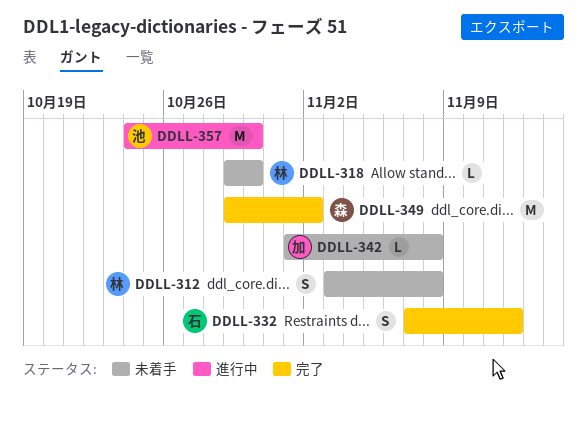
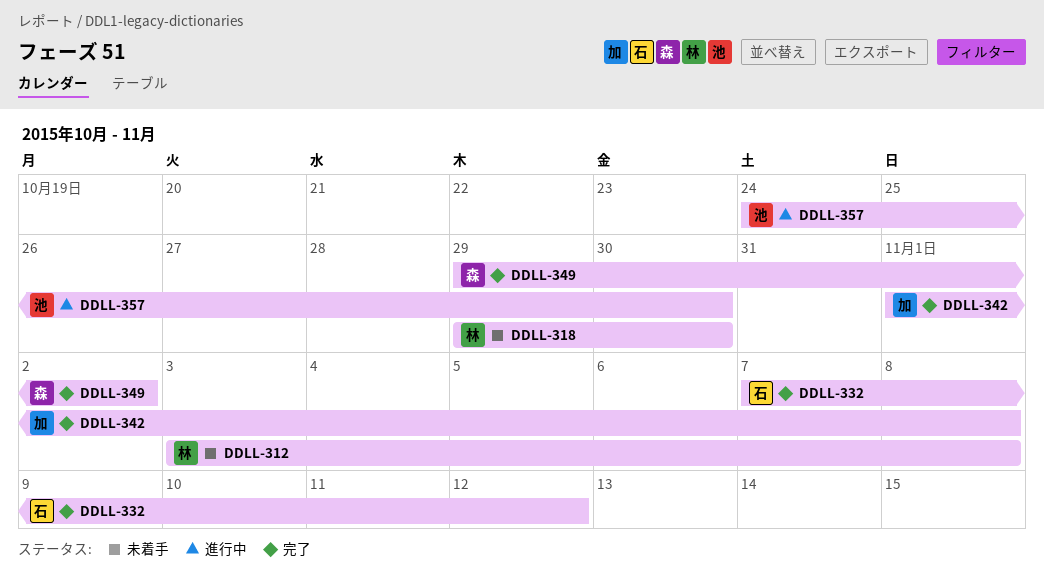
DDLL-342, status: 未着手 -> 完了

